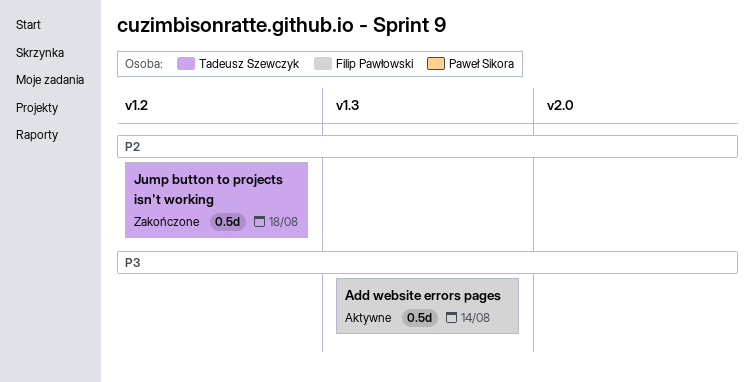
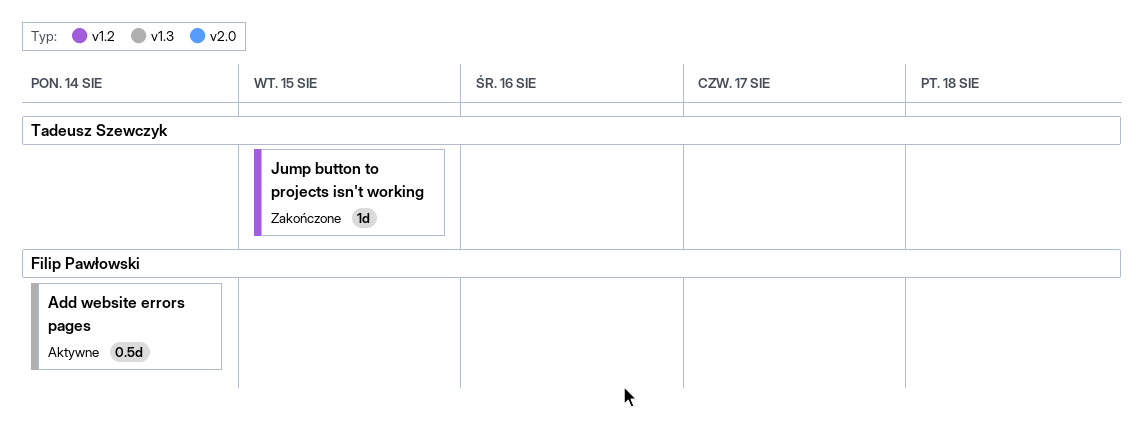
Jump button to projects isn't working, estimate: 0.5d -> 1d
Jump button to projects isn't working, due: Aug 18 -> Aug 15

